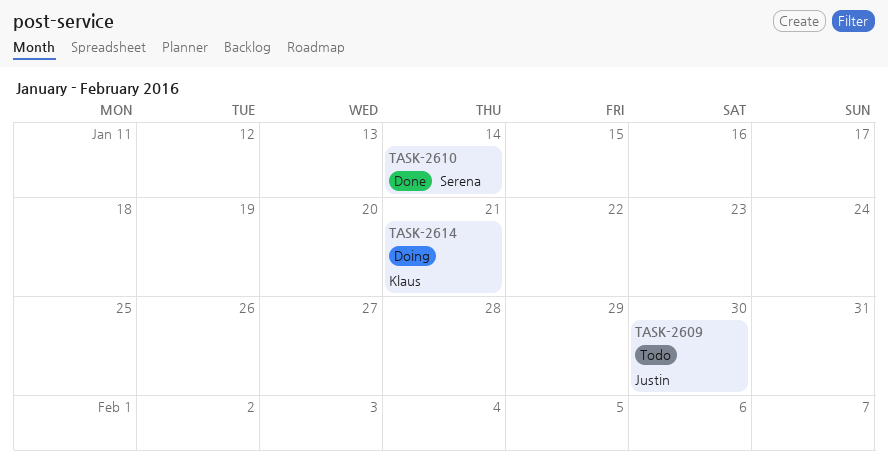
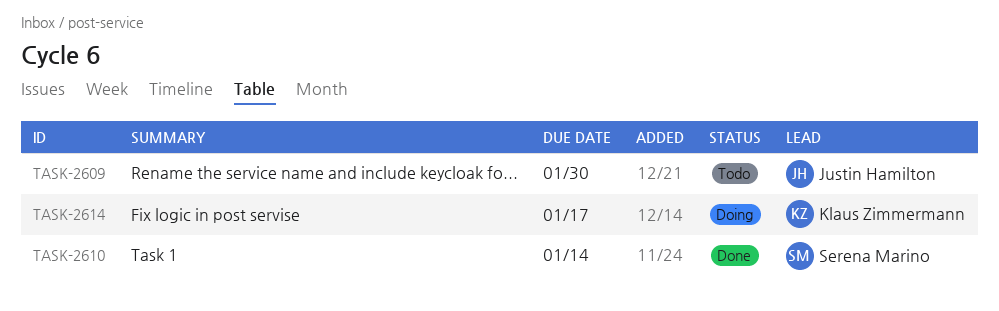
TASK-2614, due: Jan 21 -> Jan 17

